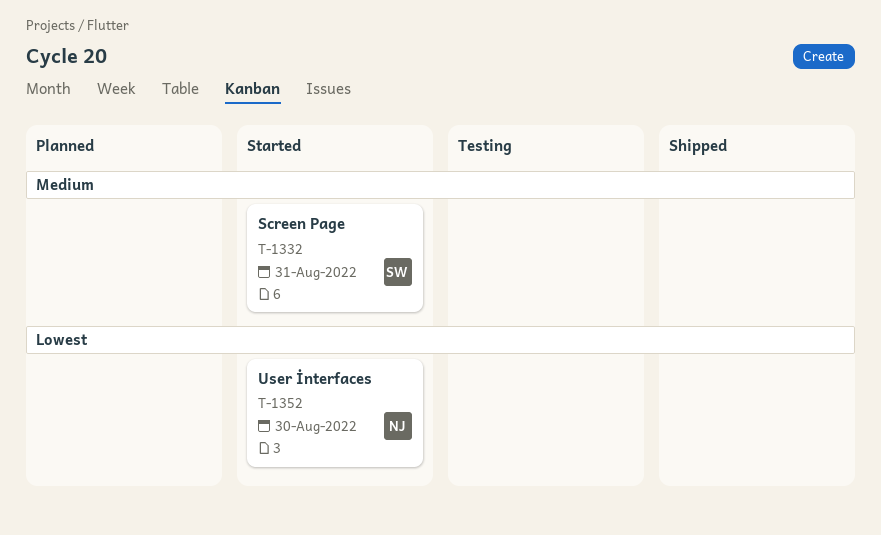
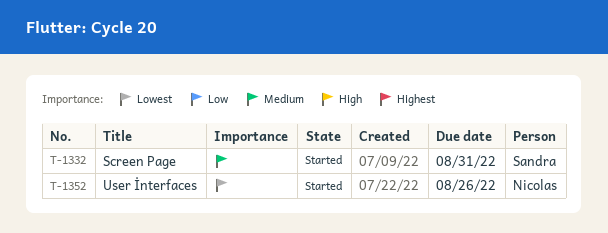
T-1352, due: Aug 30 -> Aug 26

